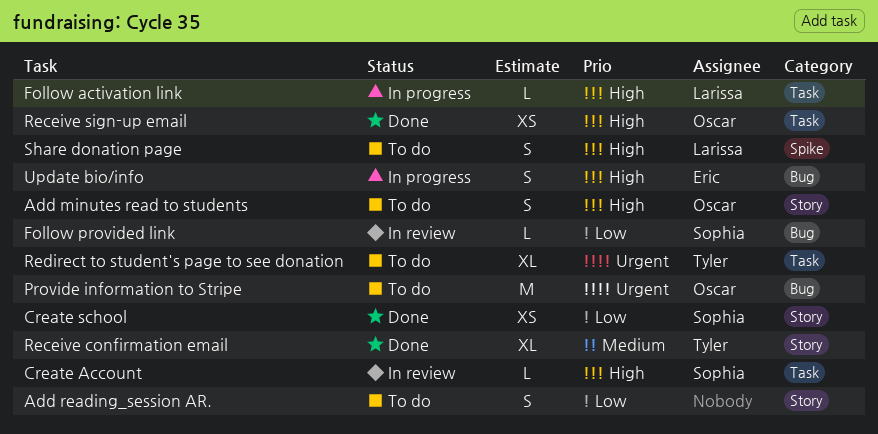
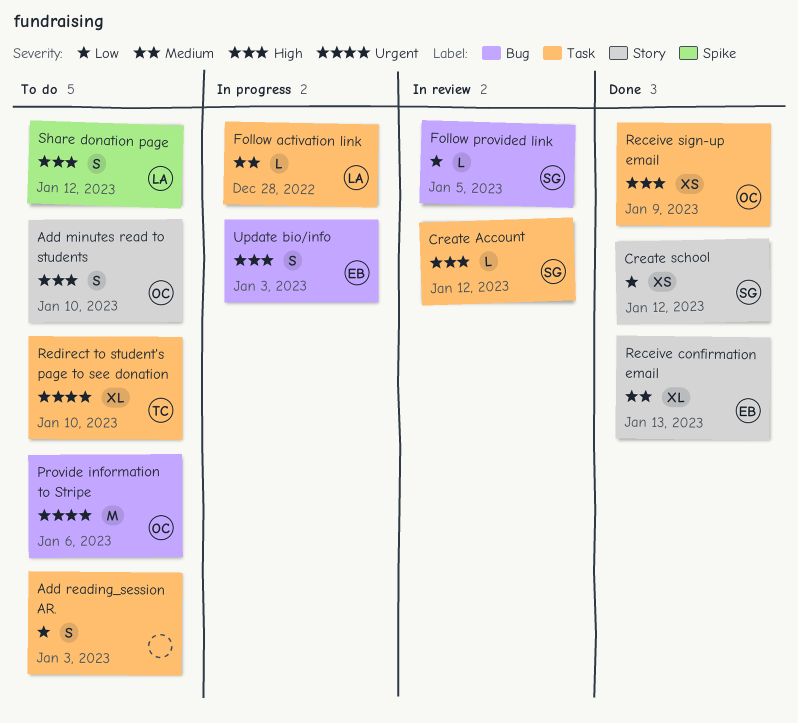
Add reading_session AR., label: Story -> Task
Follow activation link, priority: High -> Medium
Receive confirmation email, owner: Tyler -> Eric

